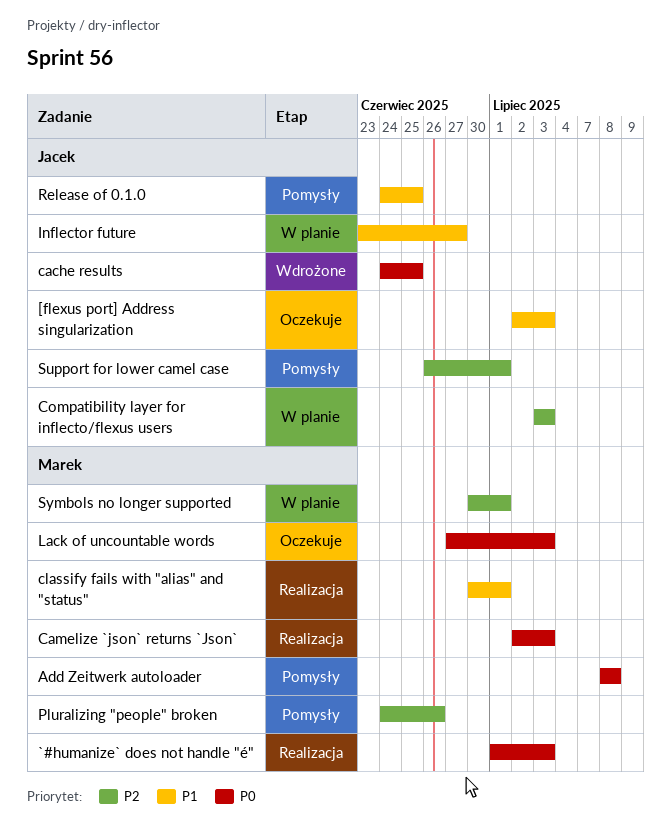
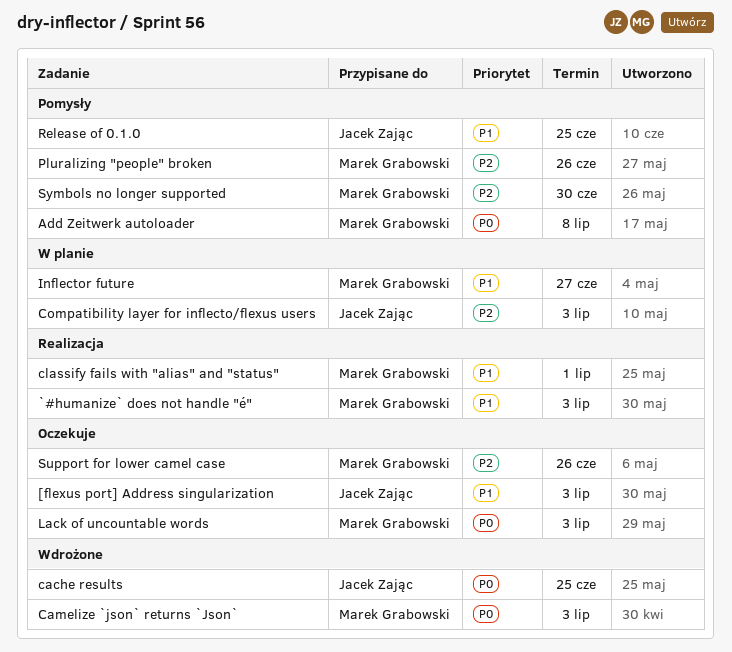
`#humanize` does not handle "é", priority: P0 -> P1
Camelize `json` returns `Json`, status: Realizacja -> Wdrożone
Inflector future, owner: Jacek Zając -> Marek Grabowski
Support for lower camel case, status: Pomysły -> Oczekuje
Support for lower camel case, owner: Jacek Zając -> Marek Grabowski
Support for lower camel case, due: Jul 1 -> Jun 26
Symbols no longer supported, status: W planie -> Pomysły
Symbols no longer supported, due: Jul 1 -> Jun 30

